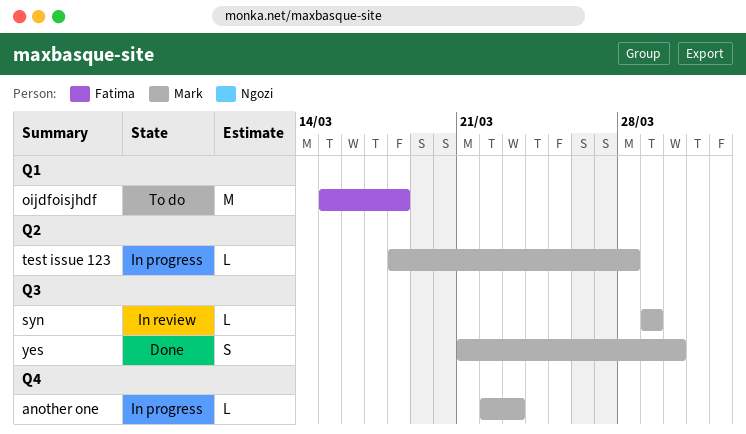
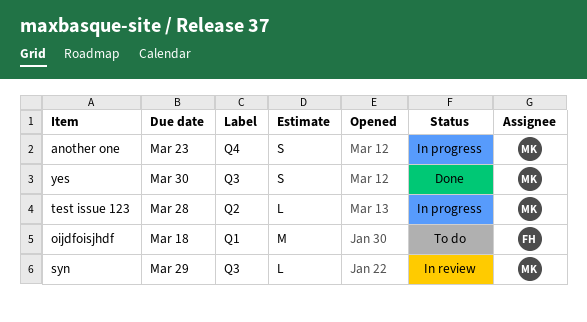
another one, estimate: L -> S

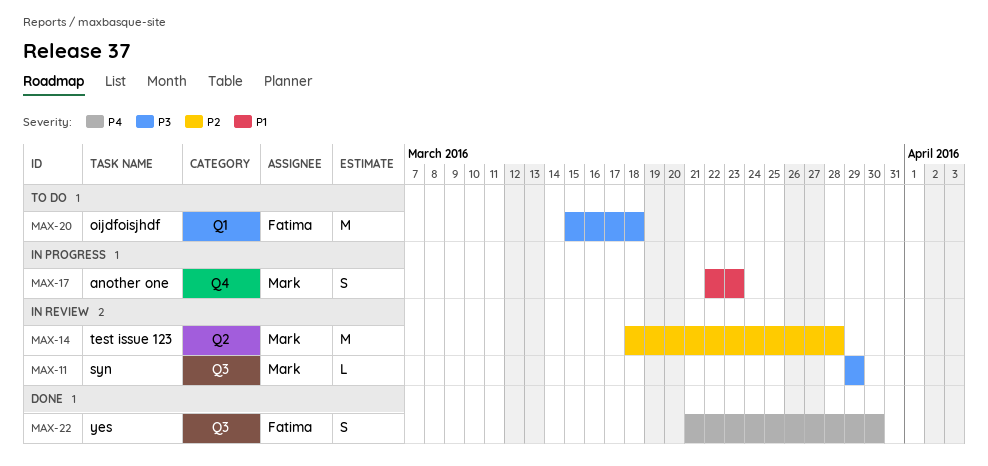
test issue 123, status: In progress -> In review
test issue 123, estimate: L -> M
yes, owner: Mark -> Fatima

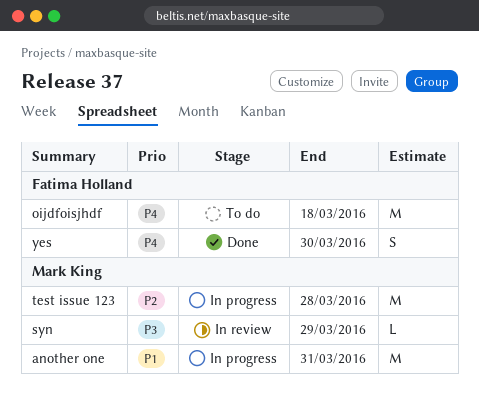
another one, estimate: S -> M
another one, due: Mar 23 -> Mar 31
oijdfoisjhdf, priority: P3 -> P4
test issue 123, status: In review -> In progress

